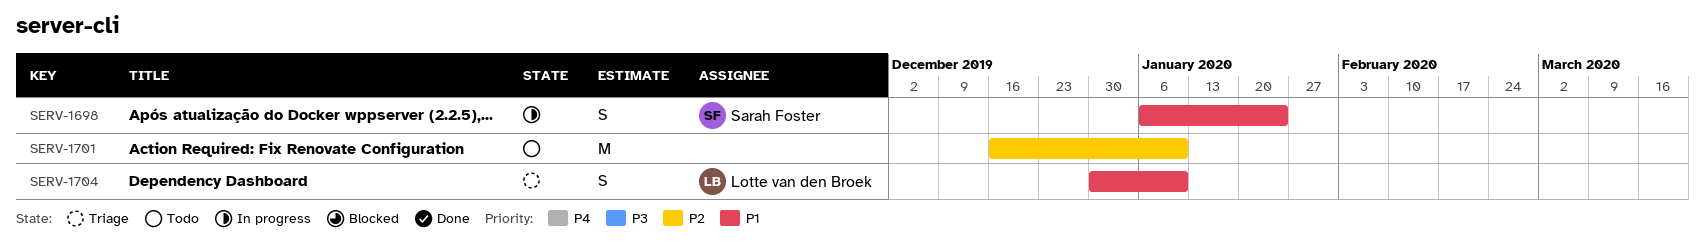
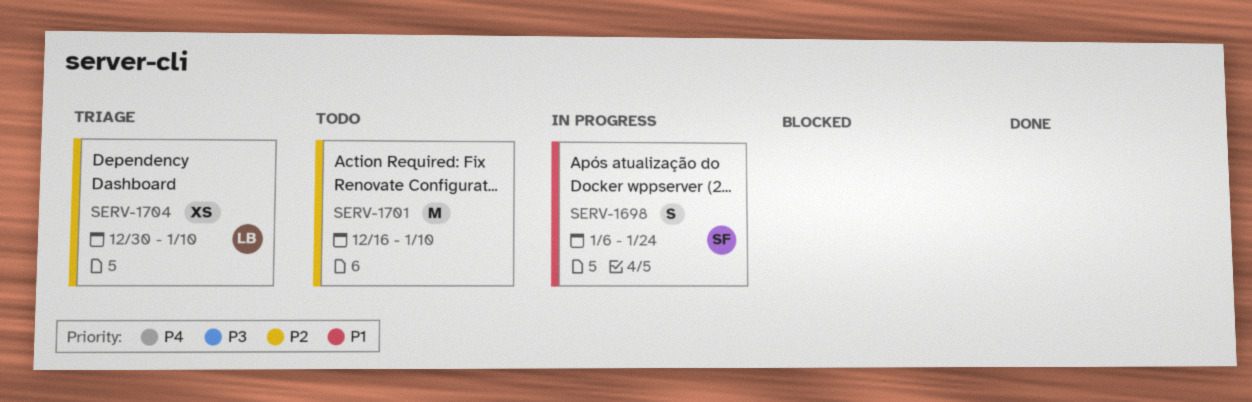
SERV-1704, priority: P1 -> P2
SERV-1704, estimate: S -> XS

